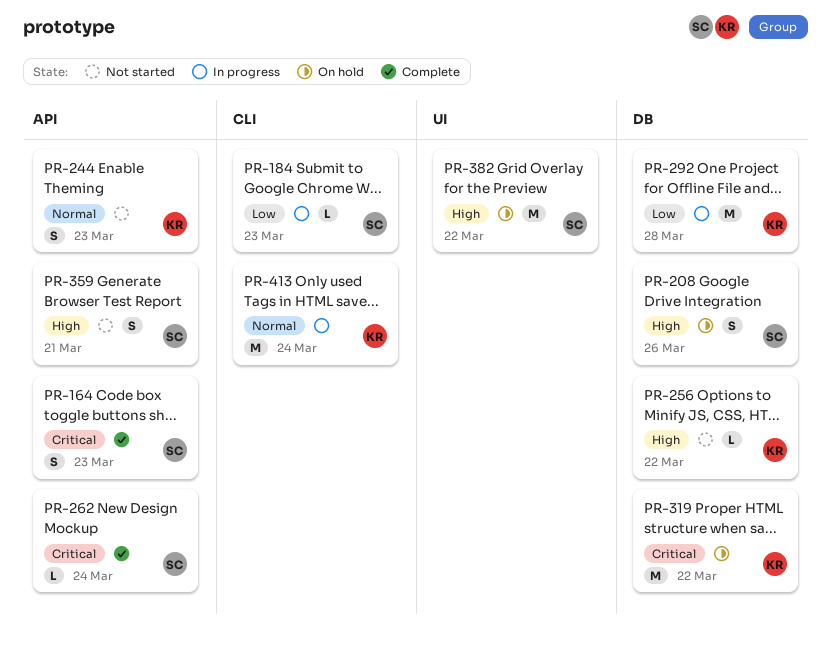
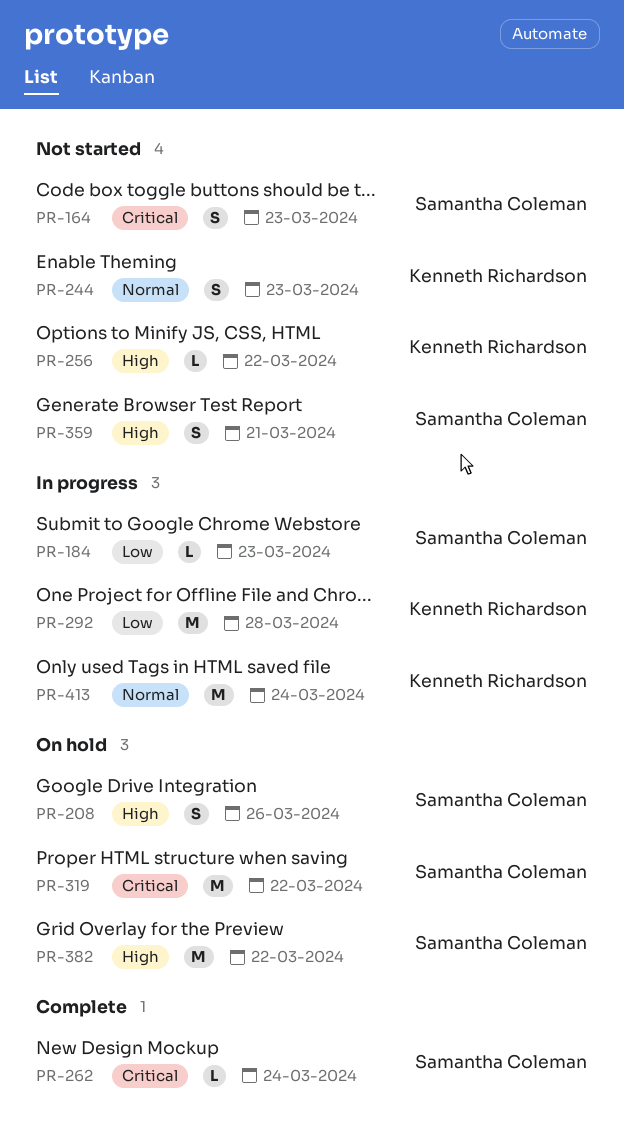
PR-164, status: Complete -> Not started
PR-319, owner: Kenneth Richardson -> Samantha Coleman

